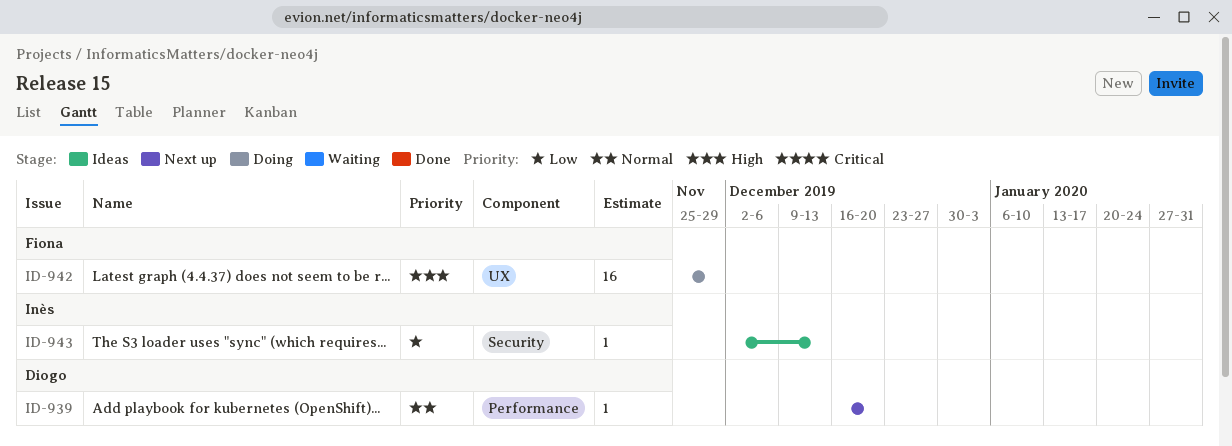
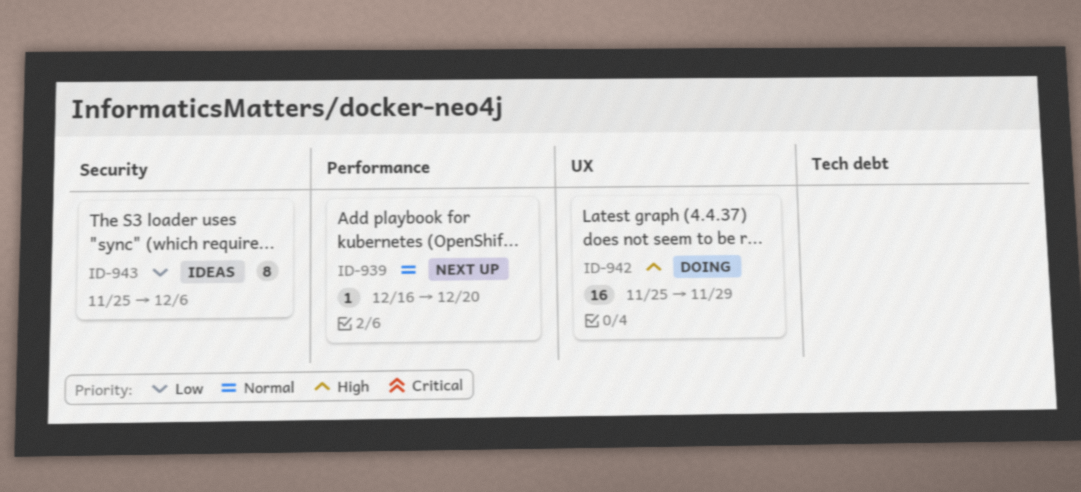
ID-943, estimate: 1 -> 8
ID-943, start: Dec 2 -> Nov 25
ID-943, due: Dec 13 -> Dec 6

